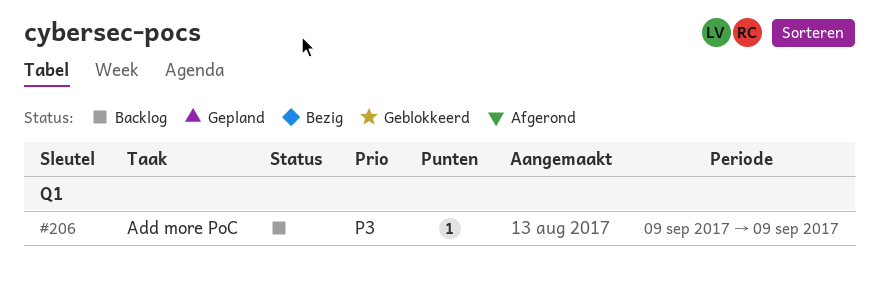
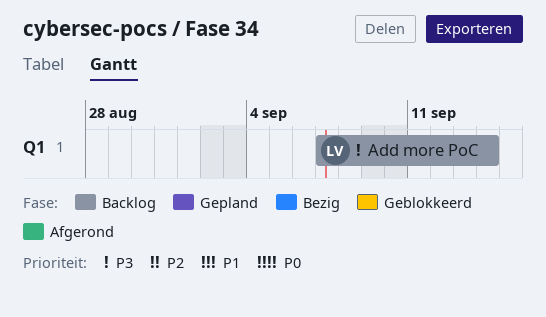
Add more PoC, start: Sep 9 -> Sep 7
Add more PoC, due: Sep 9 -> Sep 14

